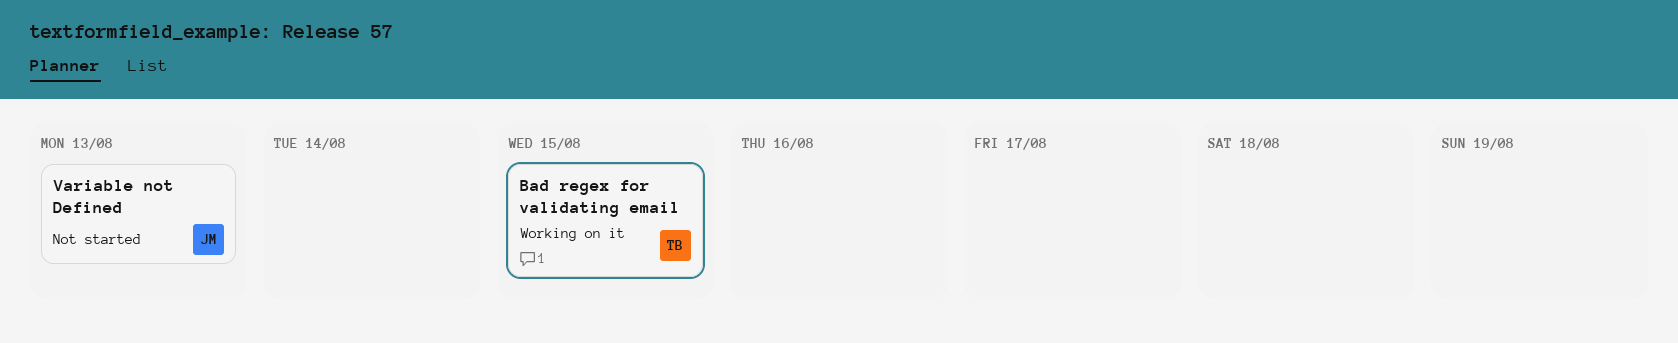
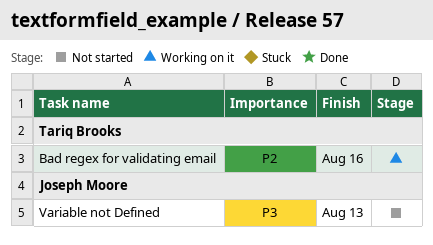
Bad regex for validating email, due: Aug 15 -> Aug 16

